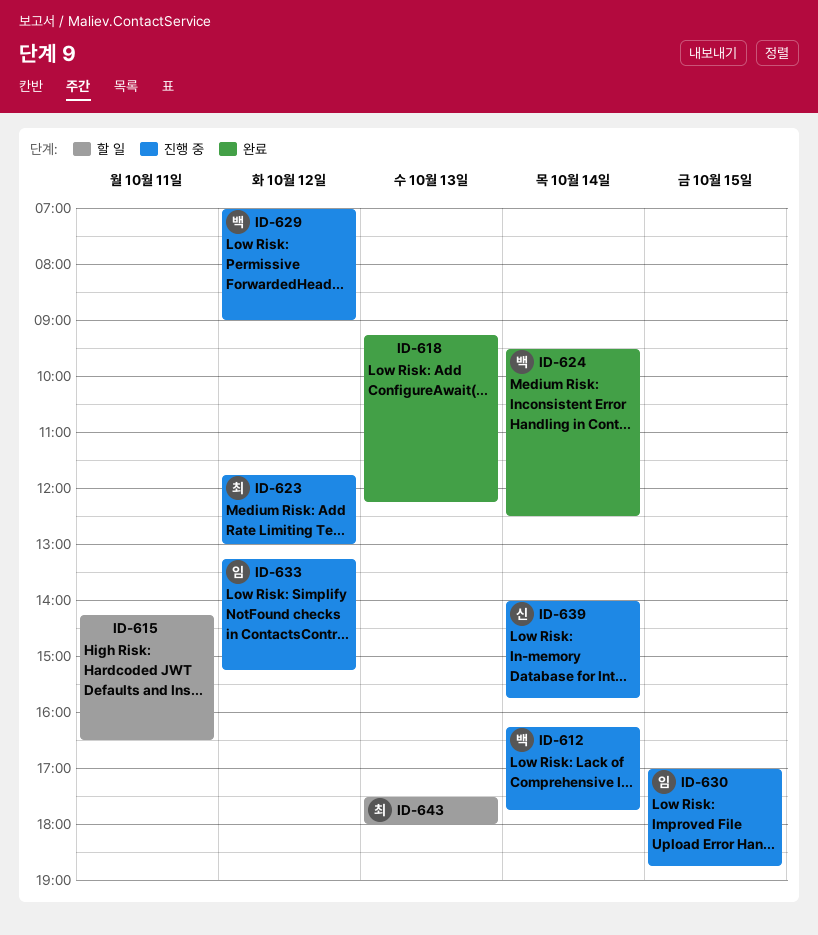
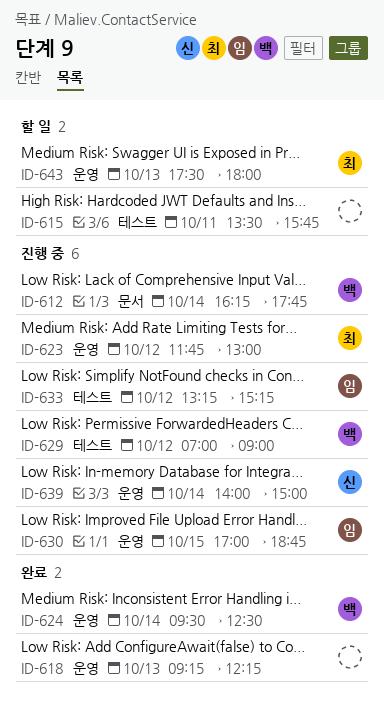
ID-615, begins: 14:15 -> 13:30
ID-615, ends: 16:30 -> 15:45
ID-639, ends: 15:45 -> 15:00

